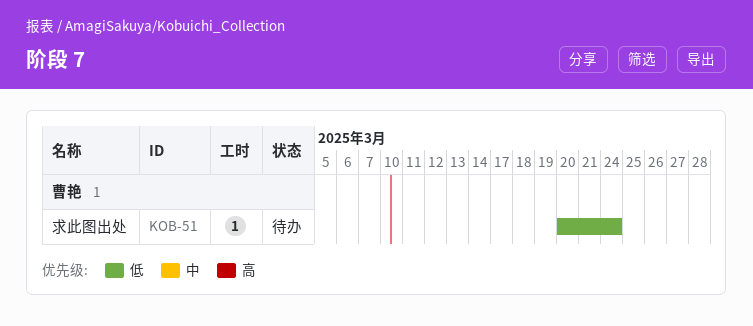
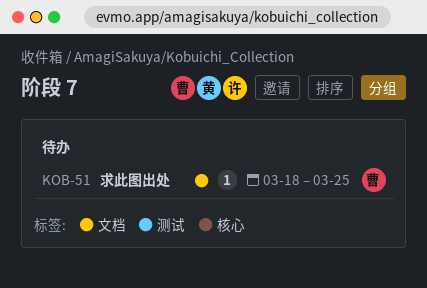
KOB-51, start: Mar 20 -> Mar 18
KOB-51, due: Mar 24 -> Mar 25

